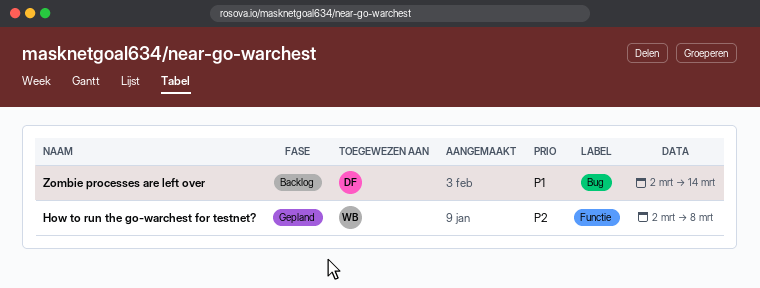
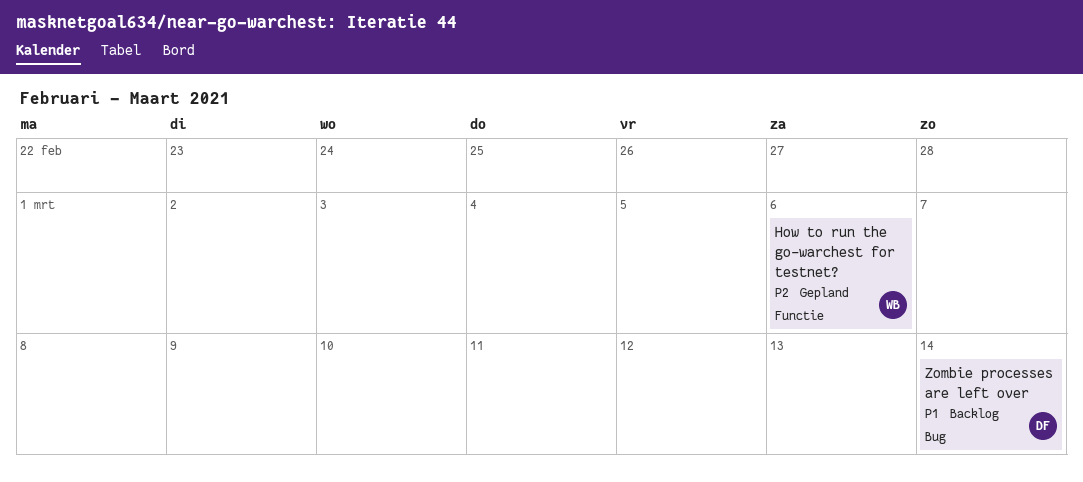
How to run the go-warchest for testnet?, due: Mar 8 -> Mar 6

